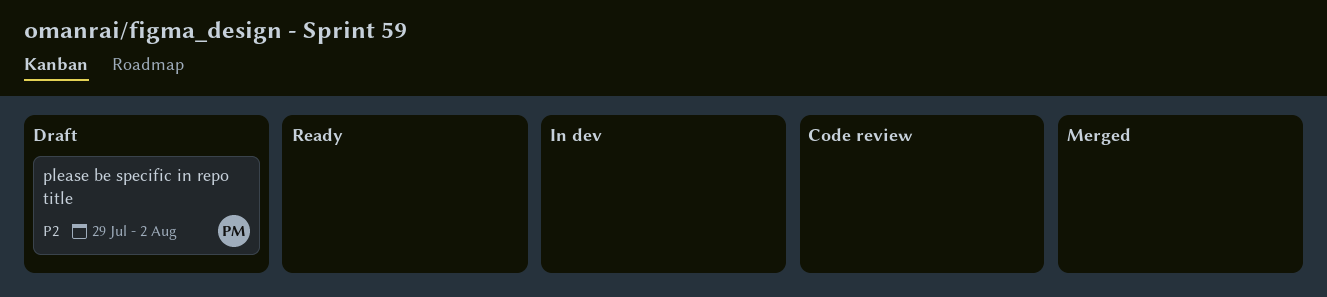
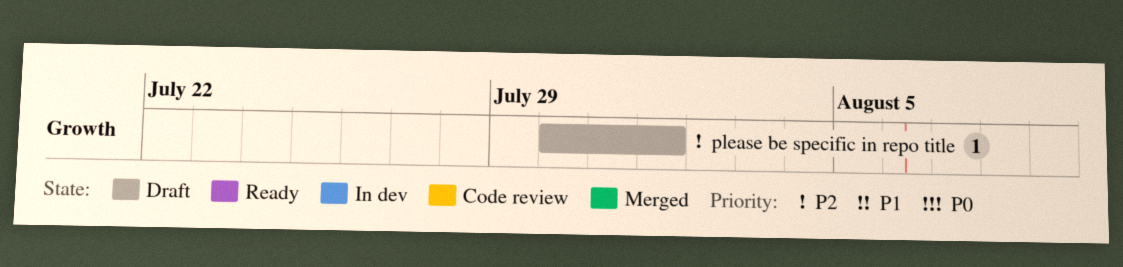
please be specific in repo title, start: Jul 29 -> Jul 30
please be specific in repo title, due: Aug 2 -> Aug 1

